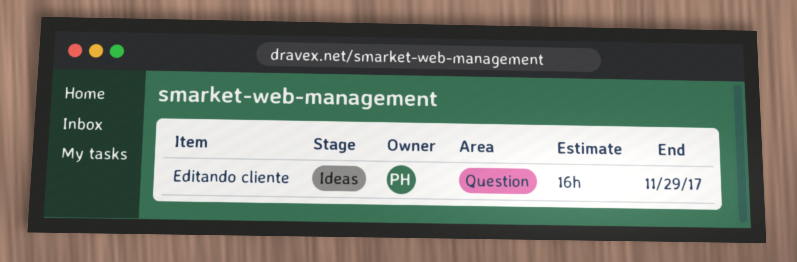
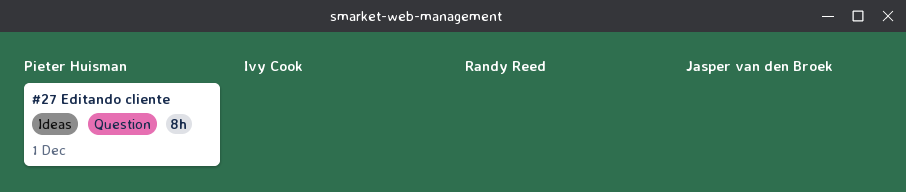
Editando cliente, estimate: 16h -> 8h
Editando cliente, due: Nov 29 -> Dec 1

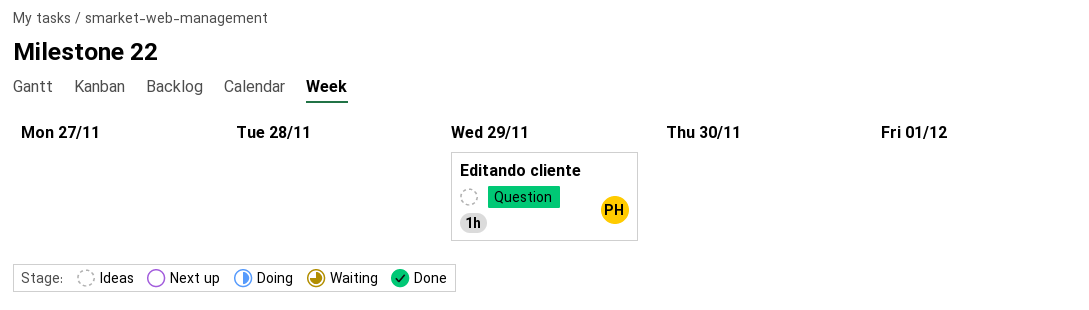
Editando cliente, estimate: 8h -> 1h
Editando cliente, due: Dec 1 -> Nov 29

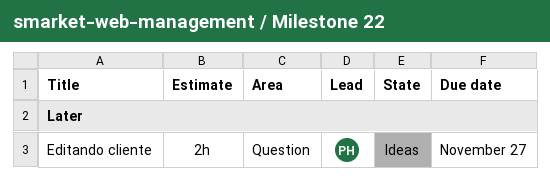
Editando cliente, estimate: 1h -> 2h
Editando cliente, due: Nov 29 -> Nov 27

